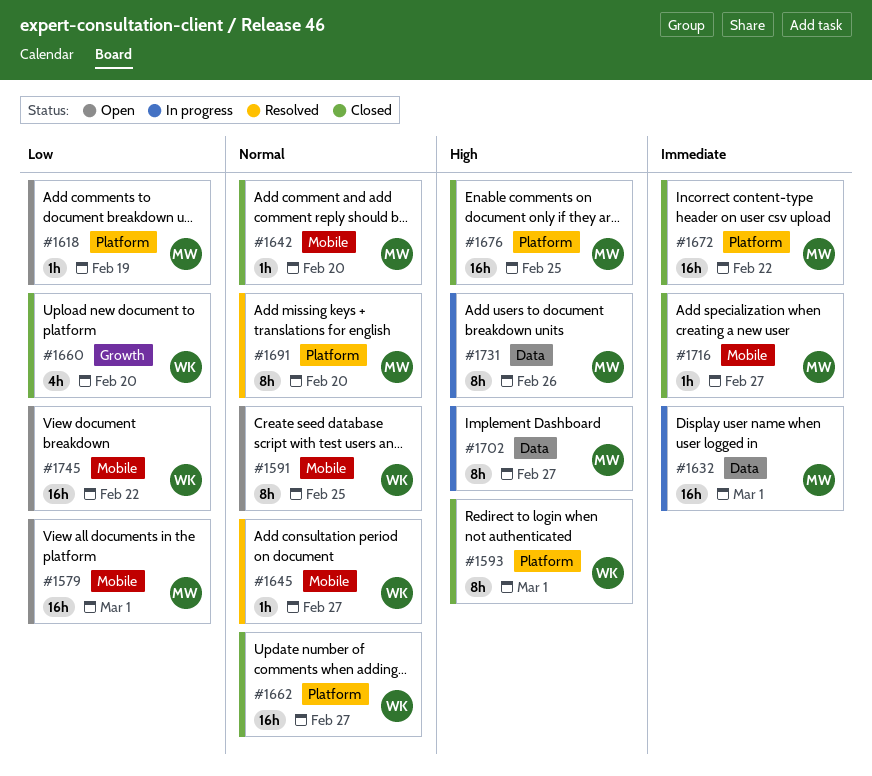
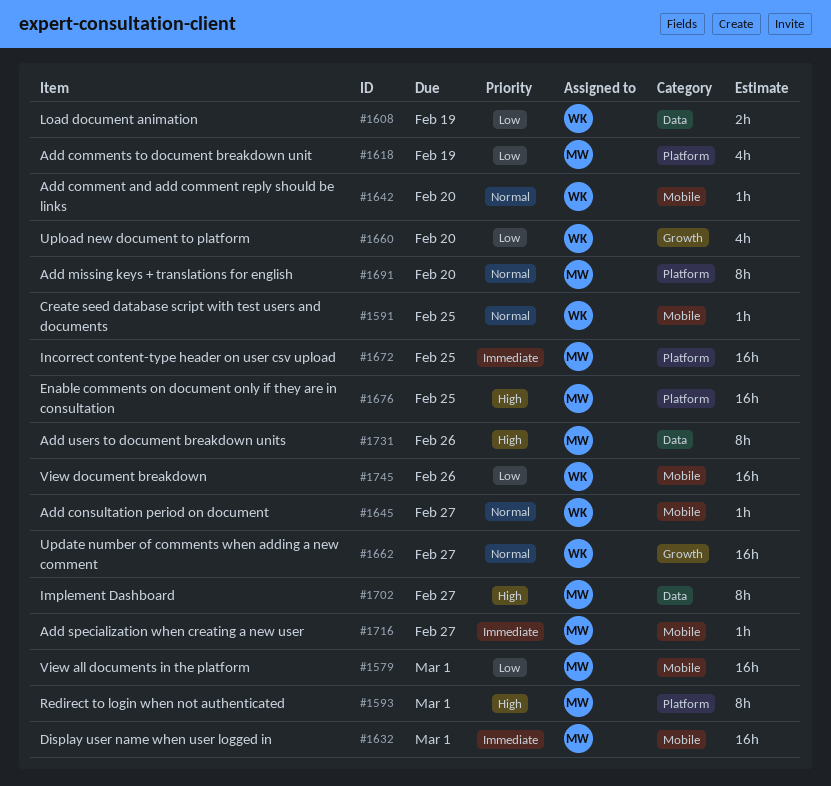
#1591, estimate: 8h -> 1h
#1593, owner: WK -> MW
#1608: none -> present
#1618, estimate: 1h -> 4h
#1632, label: Data -> Mobile
#1642, owner: MW -> WK
#1662, label: Platform -> Growth
#1672, due: Feb 22 -> Feb 25
#1745, due: Feb 22 -> Feb 26

